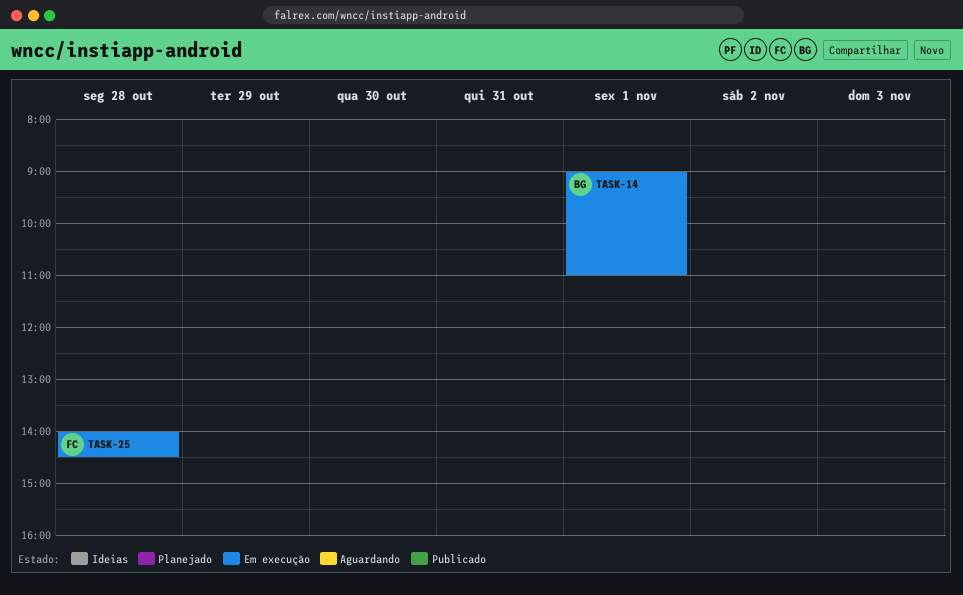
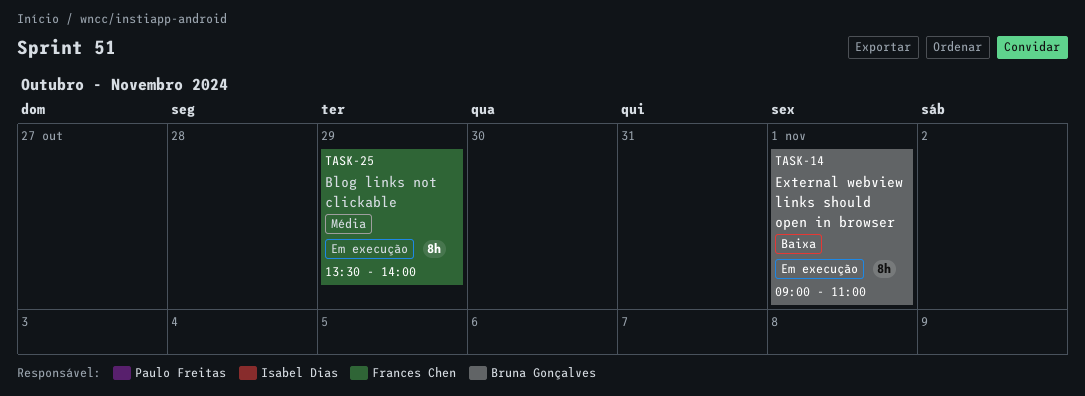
TASK-25, day: Oct 28 -> Oct 29
TASK-25, begins: 14:00 -> 13:30
TASK-25, ends: 14:30 -> 14:00

